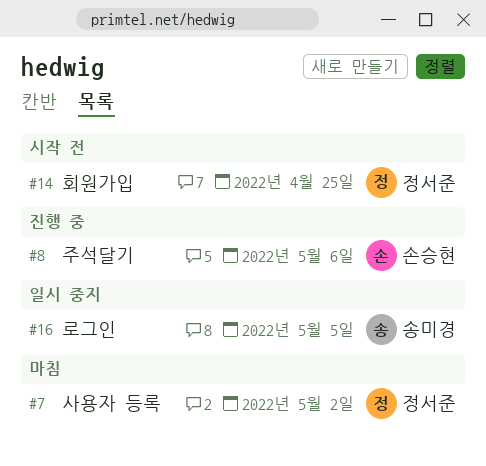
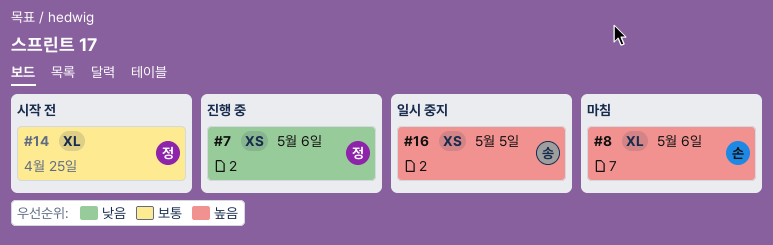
#7, status: 마침 -> 진행 중
#7, due: May 2 -> May 6
#8, status: 진행 중 -> 마침

